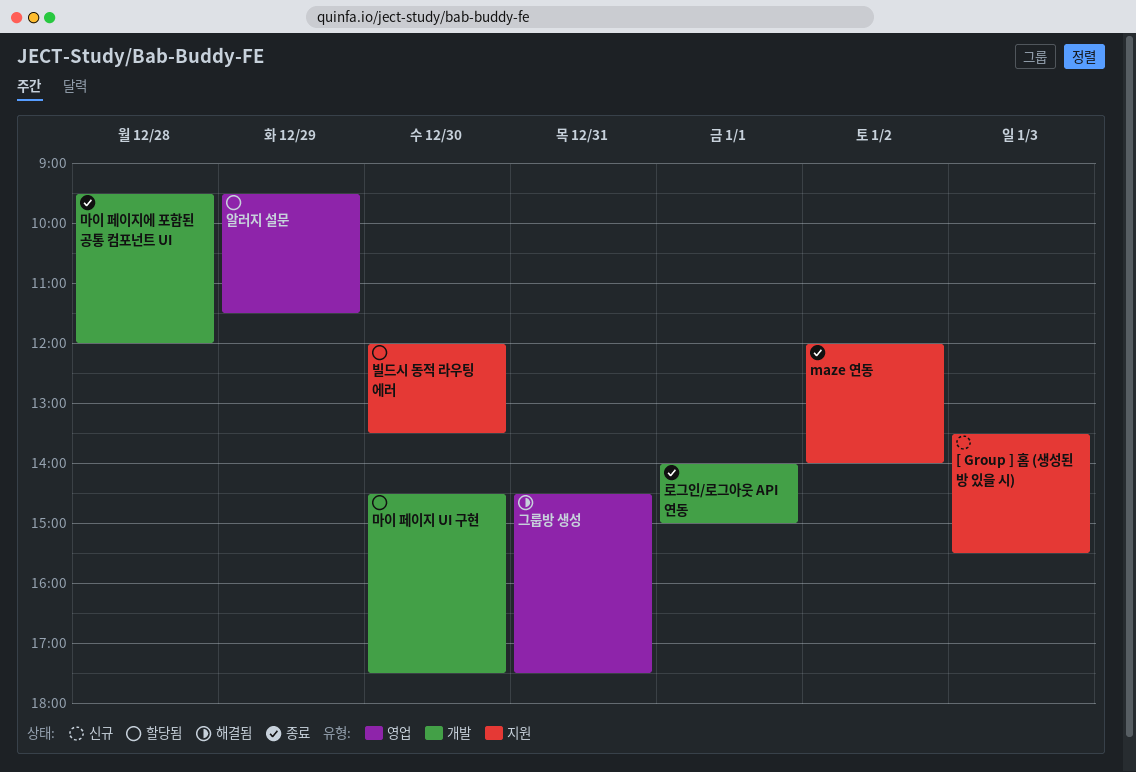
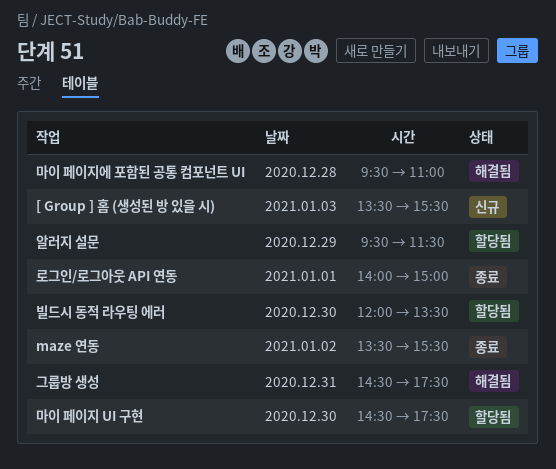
maze 연동, begins: 12:00 -> 13:30
maze 연동, ends: 14:00 -> 15:30
마이 페이지에 포함된 공통 컴포넌트 UI, status: 종료 -> 해결됨
마이 페이지에 포함된 공통 컴포넌트 UI, ends: 12:00 -> 11:00

